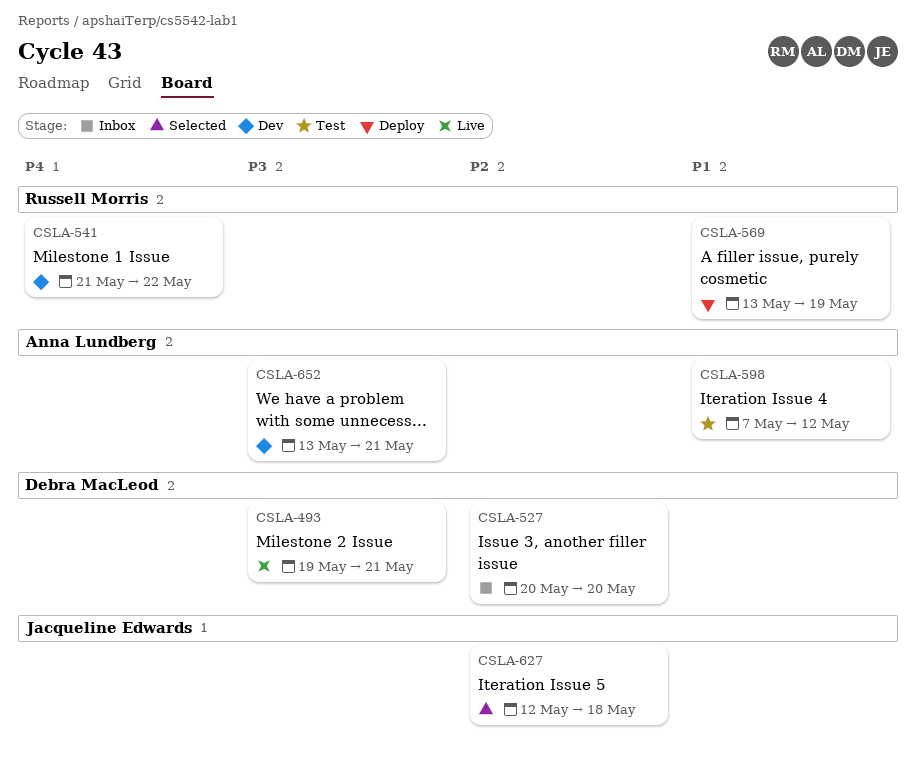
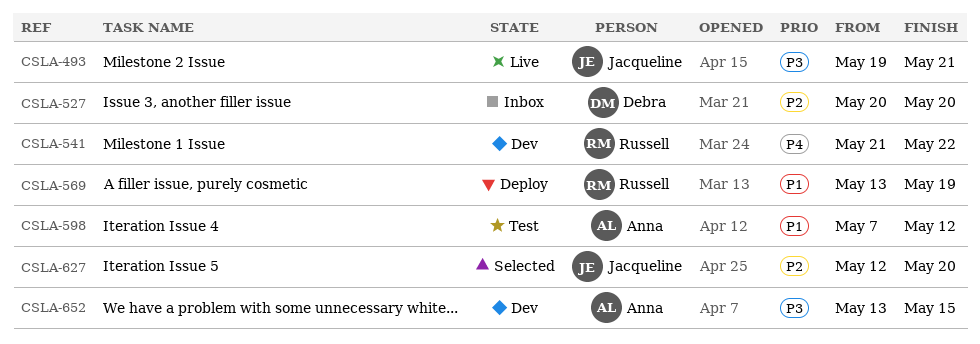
CSLA-493, owner: Debra MacLeod -> Jacqueline Edwards
CSLA-627, due: May 18 -> May 20
CSLA-652, due: May 21 -> May 15

